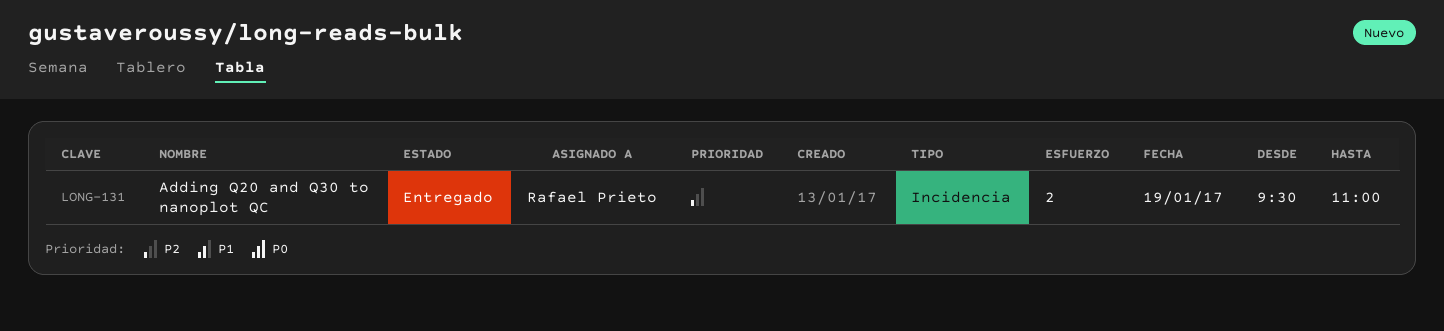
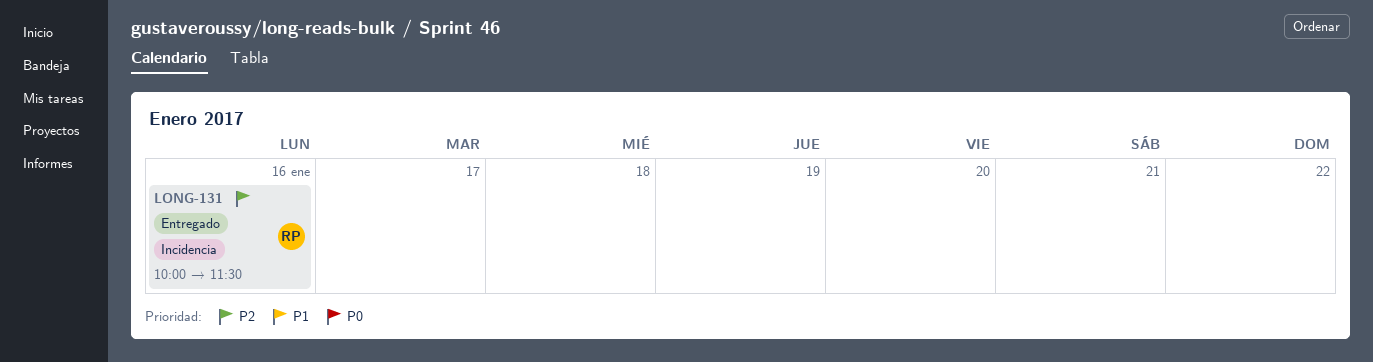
LONG-131, day: Jan 19 -> Jan 16
LONG-131, begins: 09:30 -> 10:00
LONG-131, ends: 11:00 -> 11:30

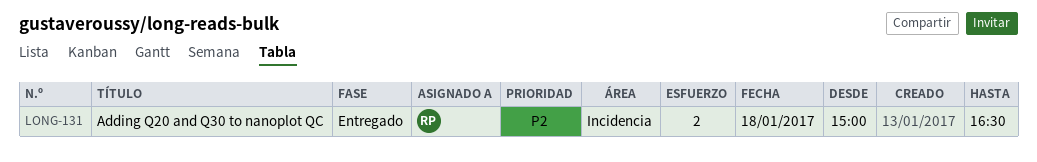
LONG-131, day: Jan 16 -> Jan 18
LONG-131, begins: 10:00 -> 15:00
LONG-131, ends: 11:30 -> 16:30

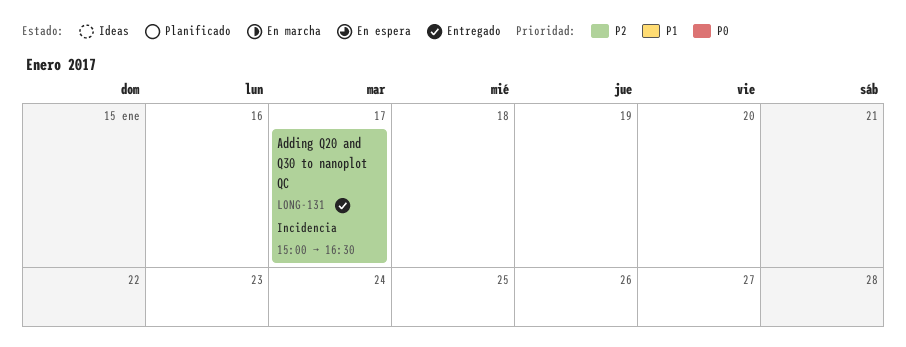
LONG-131, day: Jan 18 -> Jan 17

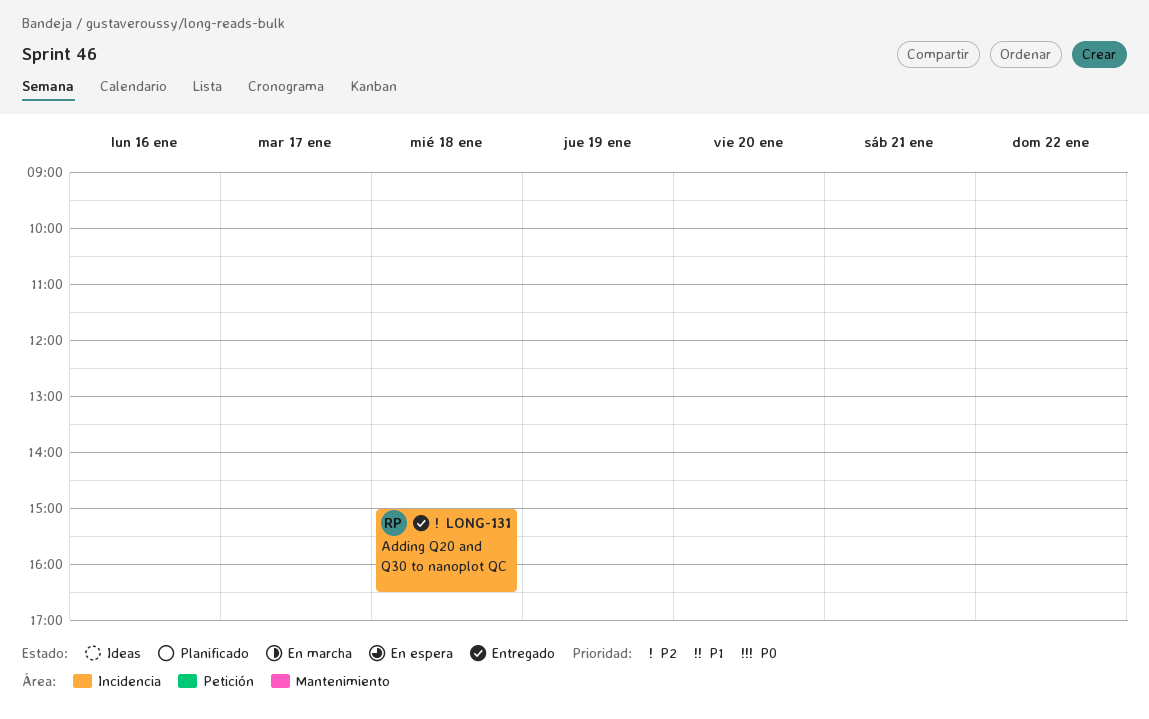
LONG-131, day: Jan 17 -> Jan 18

